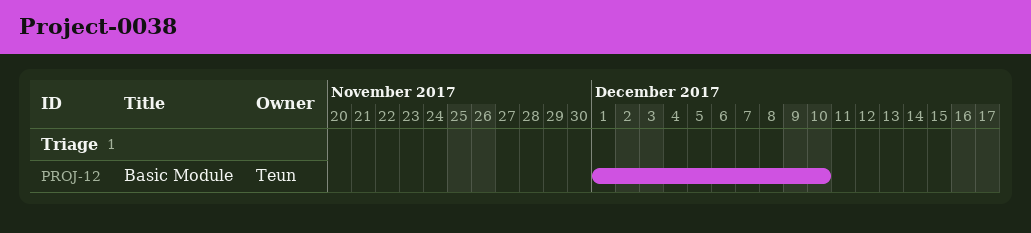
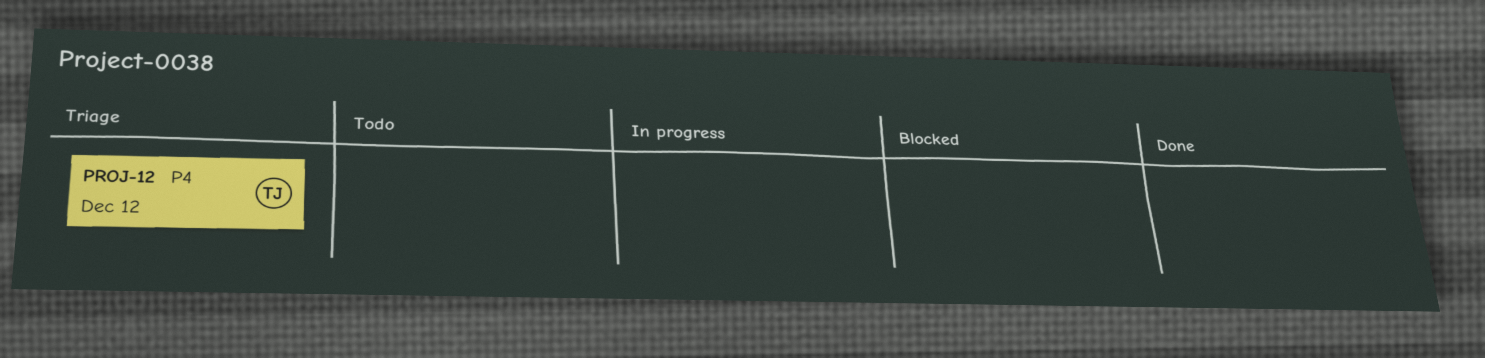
PROJ-12, due: Dec 10 -> Dec 12

